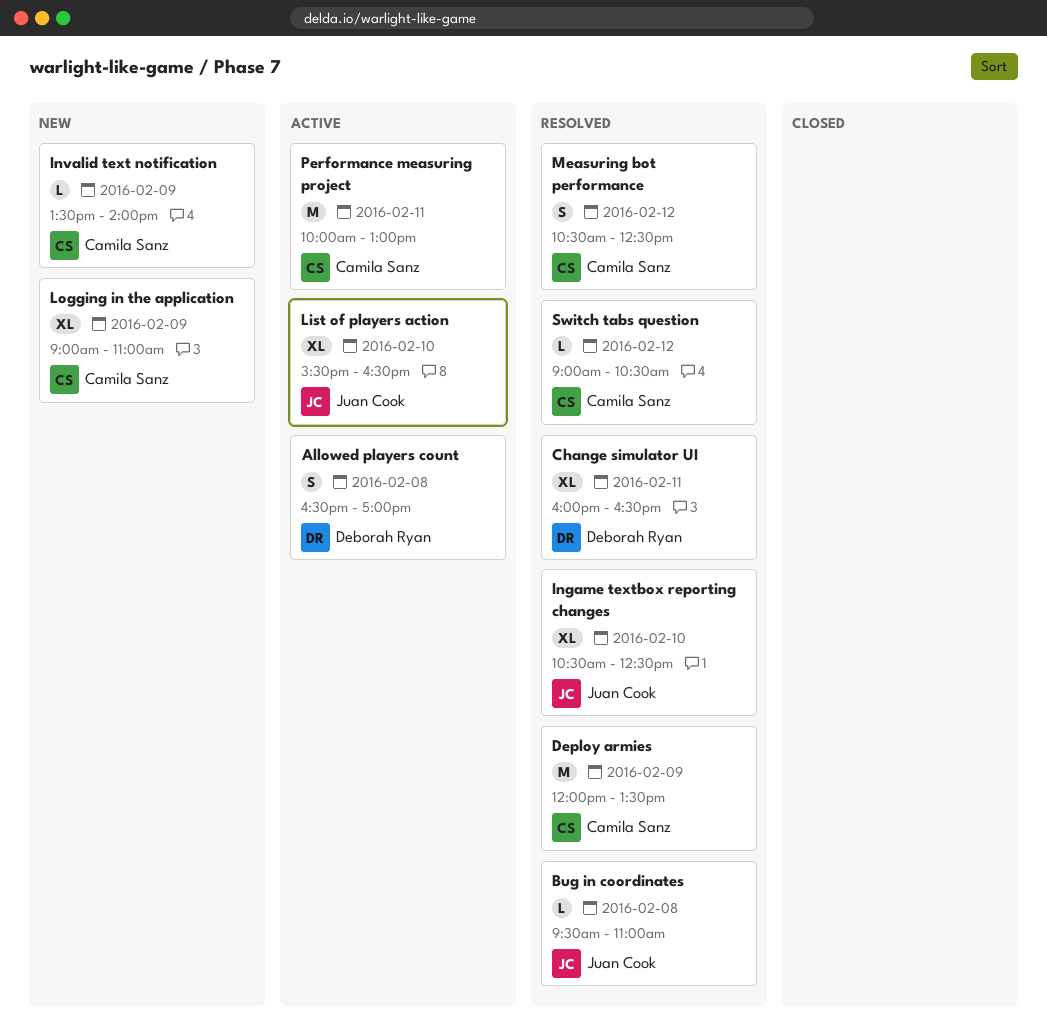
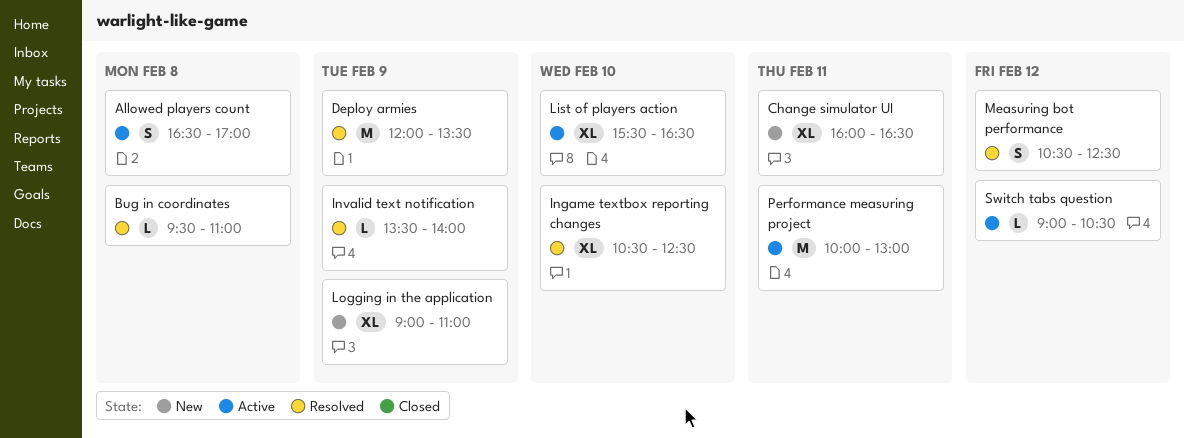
Change simulator UI, status: Resolved -> New
Invalid text notification, status: New -> Resolved
Switch tabs question, status: Resolved -> Active

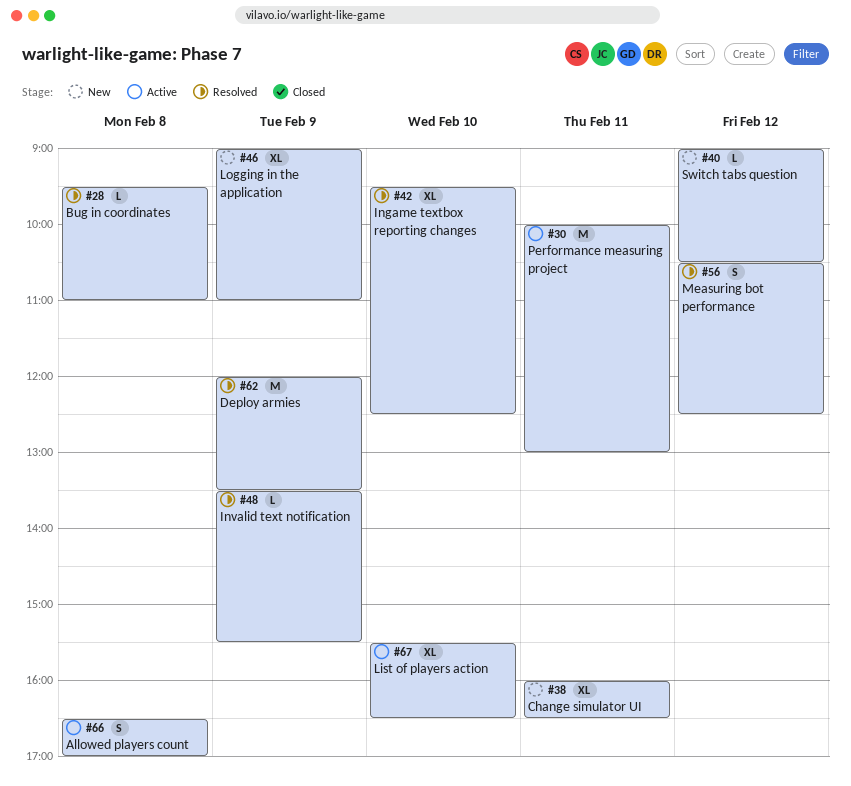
Ingame textbox reporting changes, begins: 10:30 -> 09:30
Invalid text notification, ends: 14:00 -> 15:30
Switch tabs question, status: Active -> New

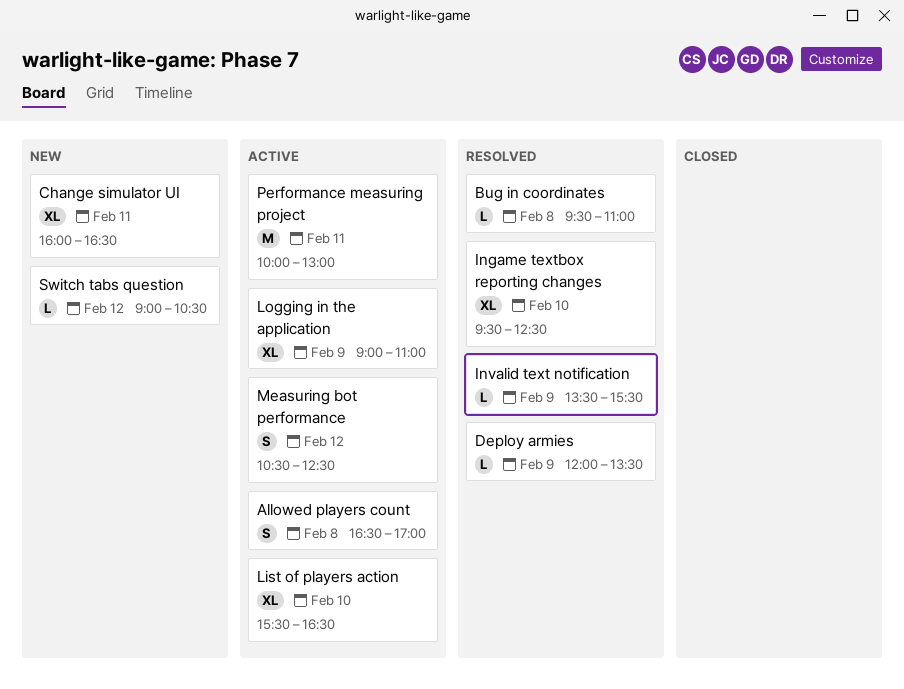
Deploy armies, estimate: M -> L
Logging in the application, status: New -> Active
Measuring bot performance, status: Resolved -> Active

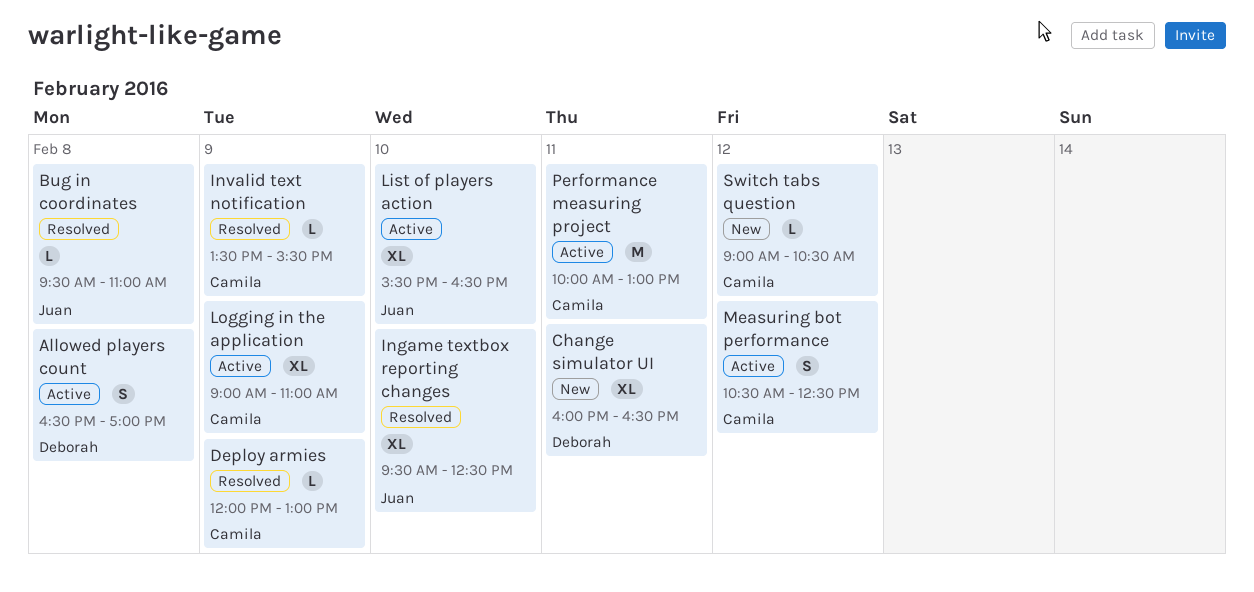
Deploy armies, ends: 13:30 -> 13:00

